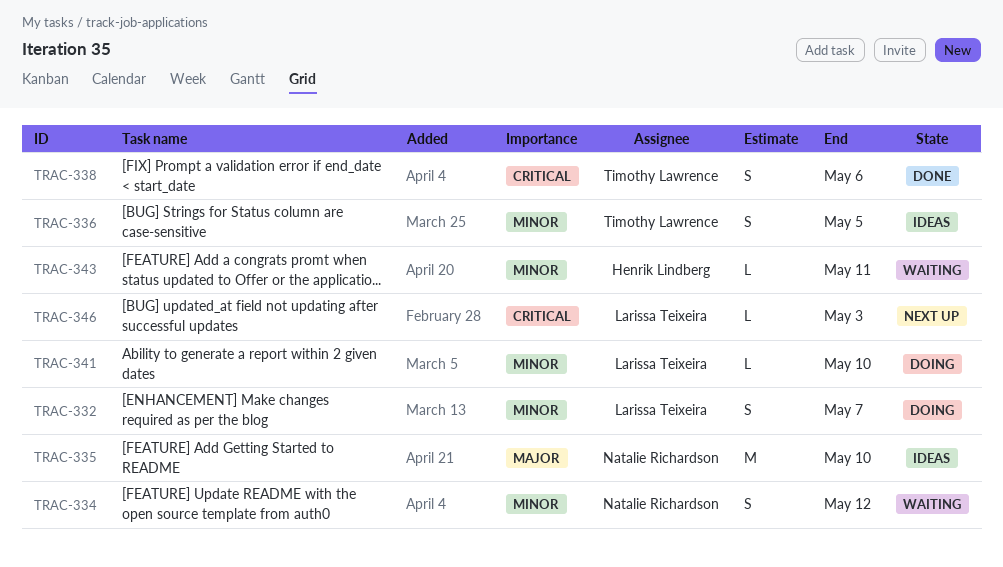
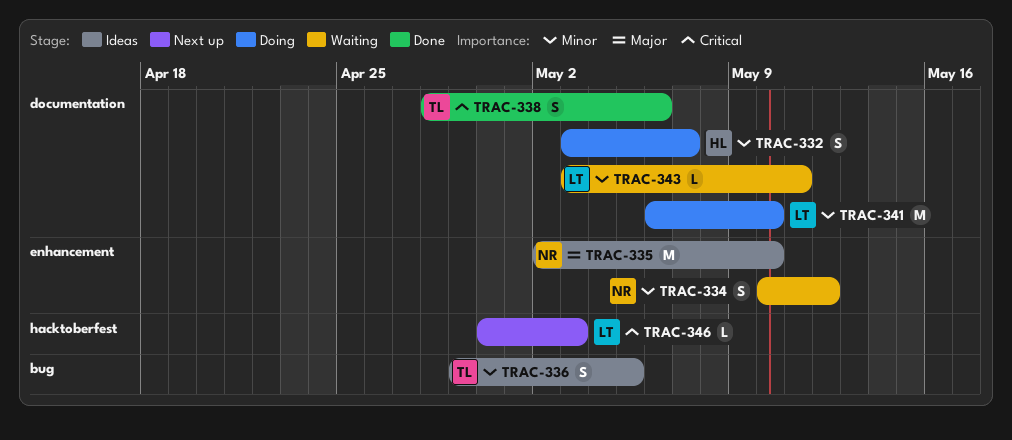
TRAC-332, owner: Larissa Teixeira -> Henrik Lindberg
TRAC-341, estimate: L -> M
TRAC-343, owner: Henrik Lindberg -> Larissa Teixeira

